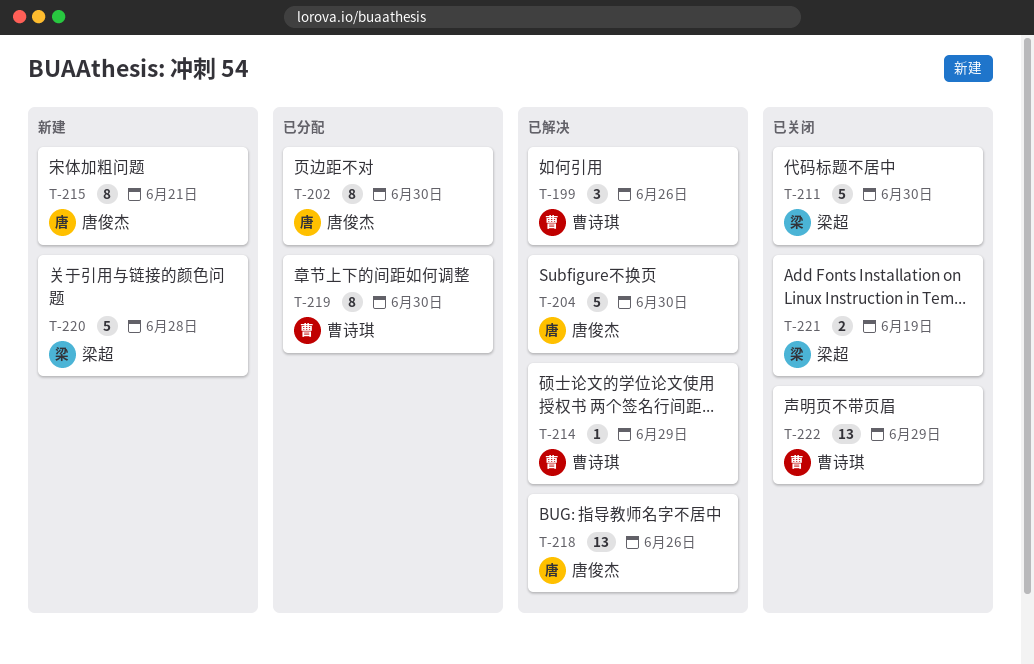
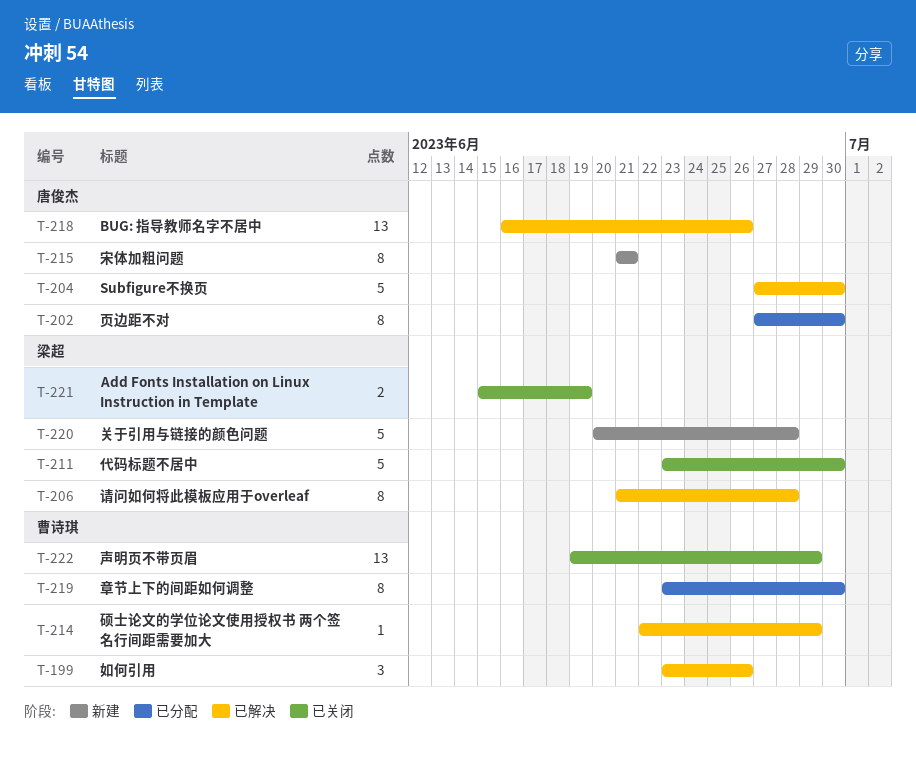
T-206: none -> present

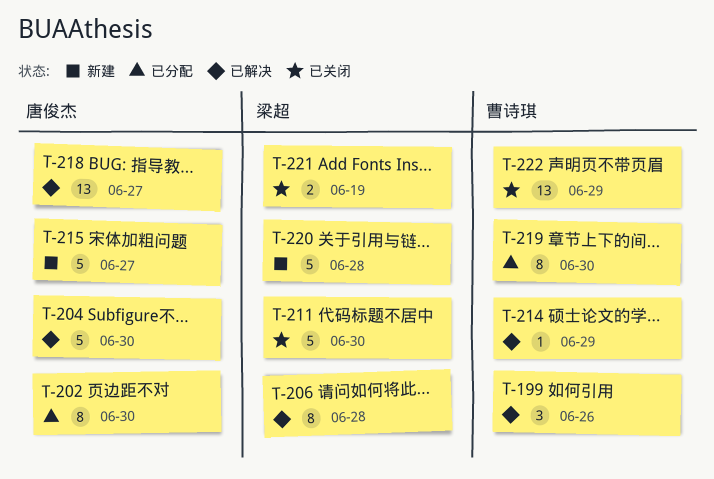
T-215, estimate: 8 -> 5
T-215, due: Jun 21 -> Jun 27
T-218, due: Jun 26 -> Jun 27

